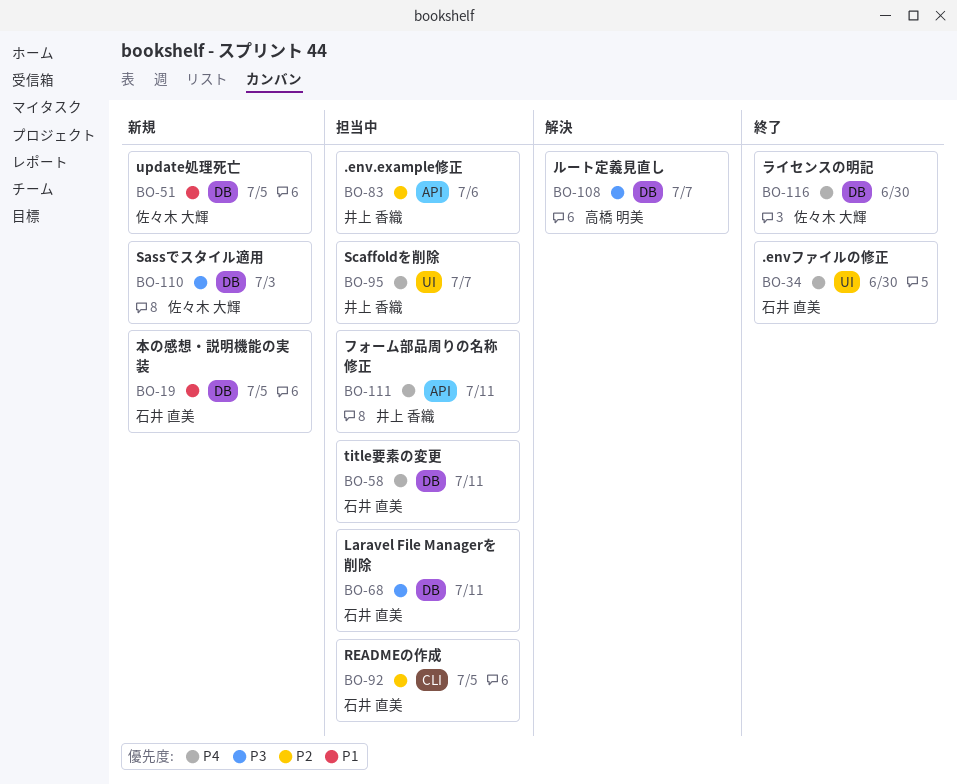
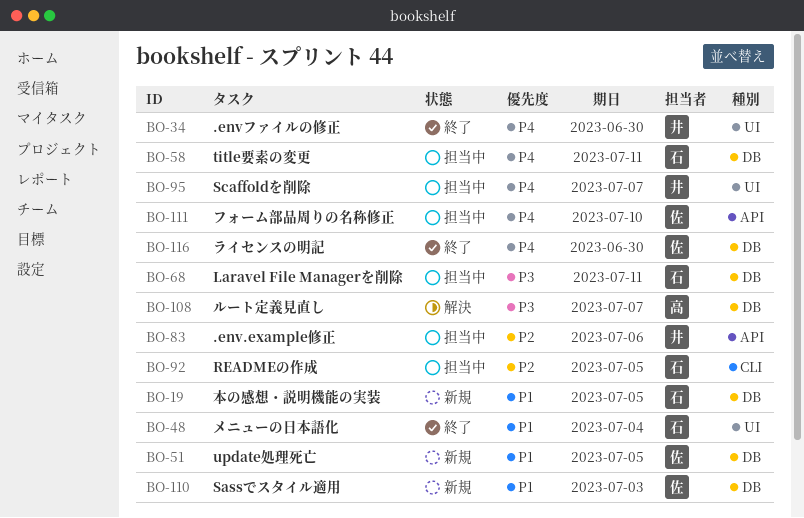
BO-34, owner: 石井 直美 -> 井上 香織
BO-48: none -> present
BO-110, priority: P3 -> P1
BO-111, owner: 井上 香織 -> 佐々木 大輝
BO-111, due: Jul 11 -> Jul 10

